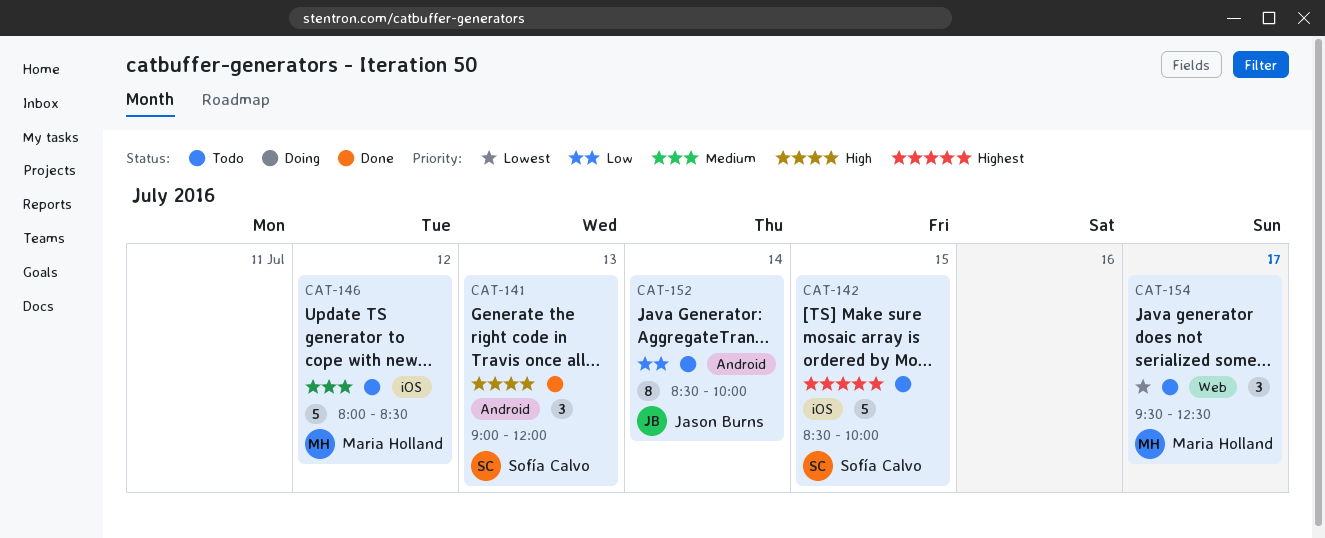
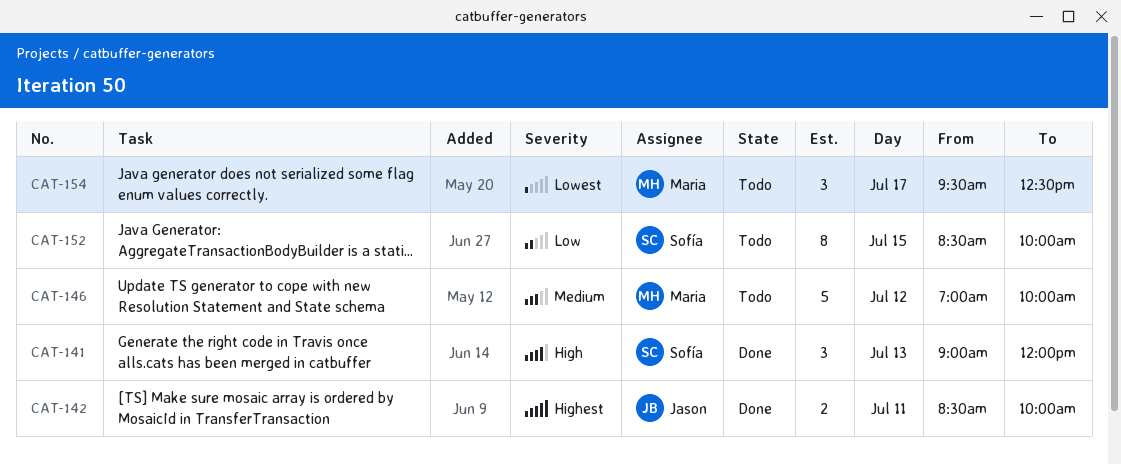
CAT-142, status: Todo -> Done
CAT-142, owner: Sofía Calvo -> Jason Burns
CAT-142, estimate: 5 -> 2
CAT-142, day: Jul 15 -> Jul 11
CAT-146, begins: 08:00 -> 07:00
CAT-146, ends: 08:30 -> 10:00
CAT-152, owner: Jason Burns -> Sofía Calvo
CAT-152, day: Jul 14 -> Jul 15

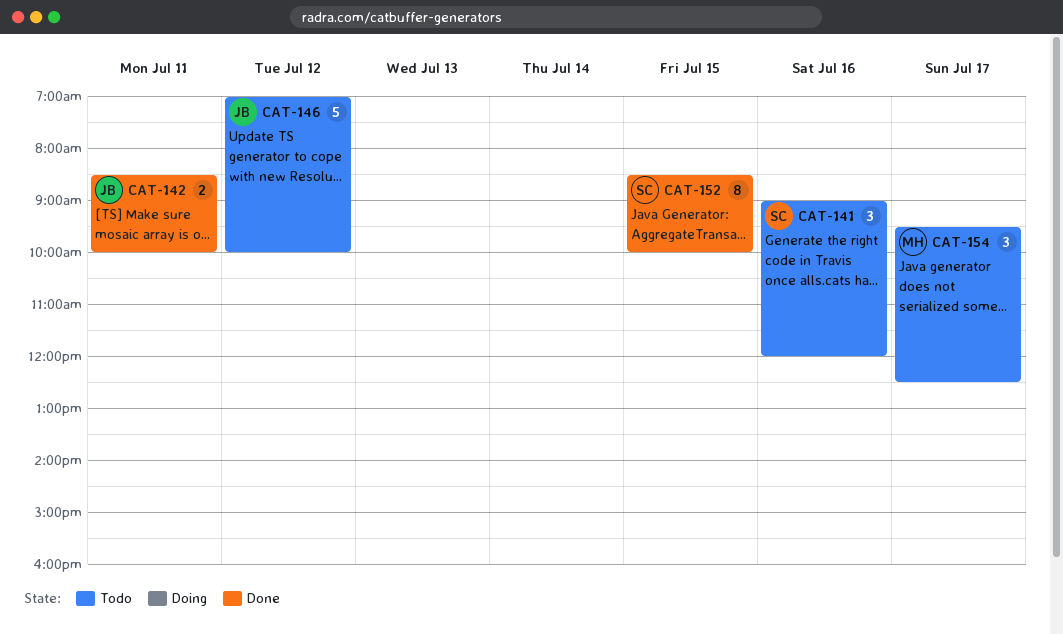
CAT-141, status: Done -> Todo
CAT-141, day: Jul 13 -> Jul 16
CAT-146, owner: Maria -> Jason
CAT-152, status: Todo -> Done

